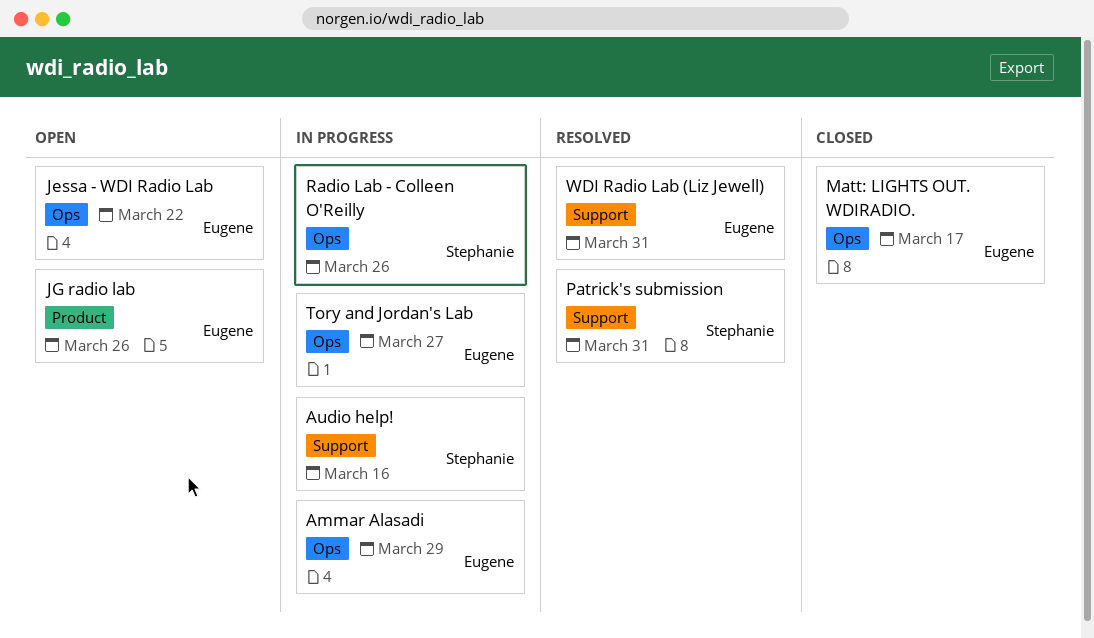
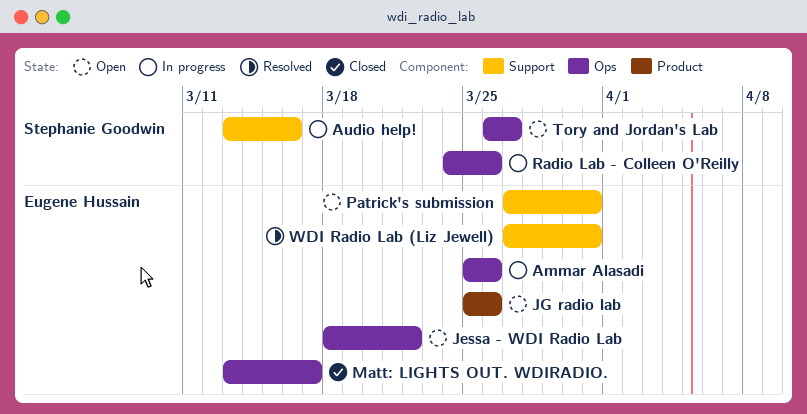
Ammar Alasadi, due: Mar 29 -> Mar 26
Patrick's submission, status: Resolved -> Open
Patrick's submission, owner: Stephanie Goodwin -> Eugene Hussain
Tory and Jordan's Lab, status: In progress -> Open
Tory and Jordan's Lab, owner: Eugene Hussain -> Stephanie Goodwin

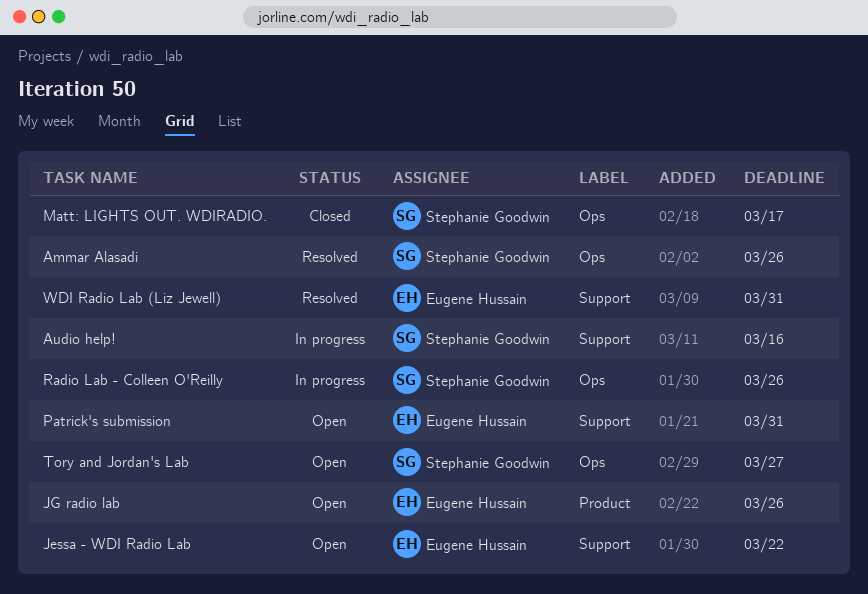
Ammar Alasadi, status: In progress -> Resolved
Ammar Alasadi, owner: Eugene Hussain -> Stephanie Goodwin
Jessa - WDI Radio Lab, label: Ops -> Support
Matt: LIGHTS OUT. WDIRADIO., owner: Eugene Hussain -> Stephanie Goodwin

